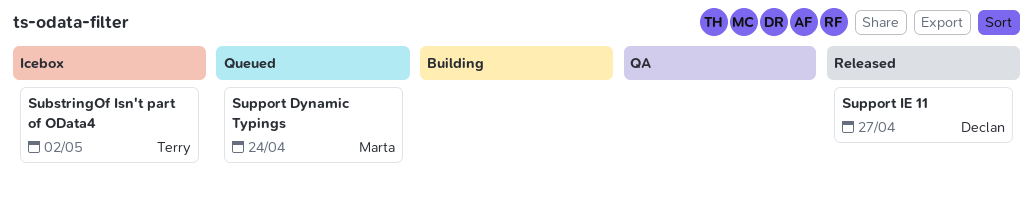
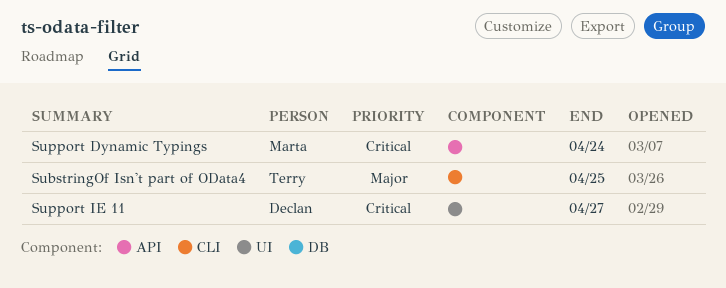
SubstringOf Isn't part of OData4, due: May 2 -> Apr 25

